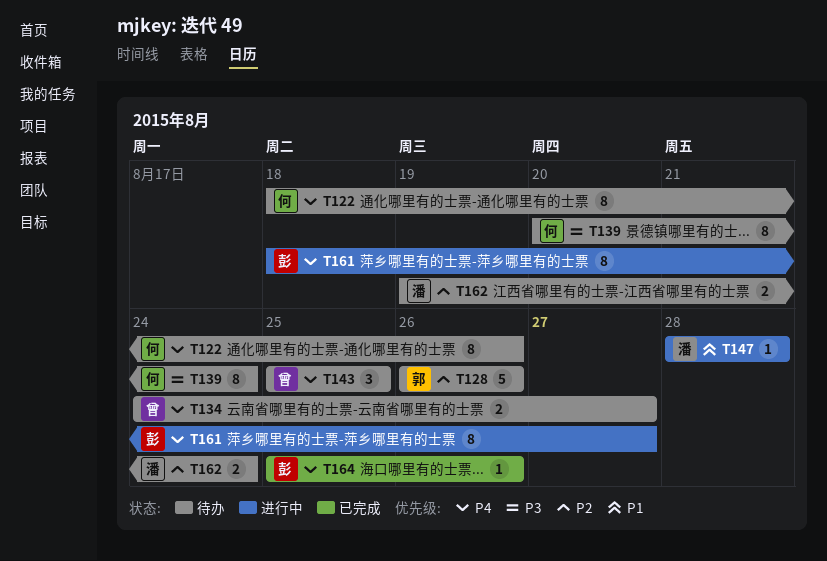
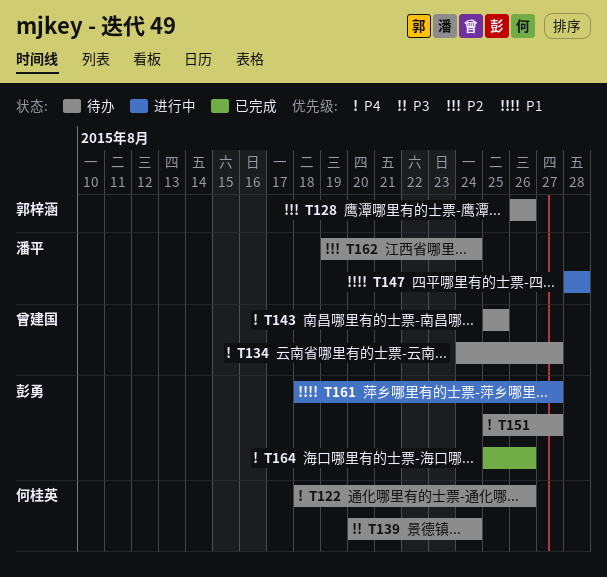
T151: none -> present
T161, priority: P4 -> P1

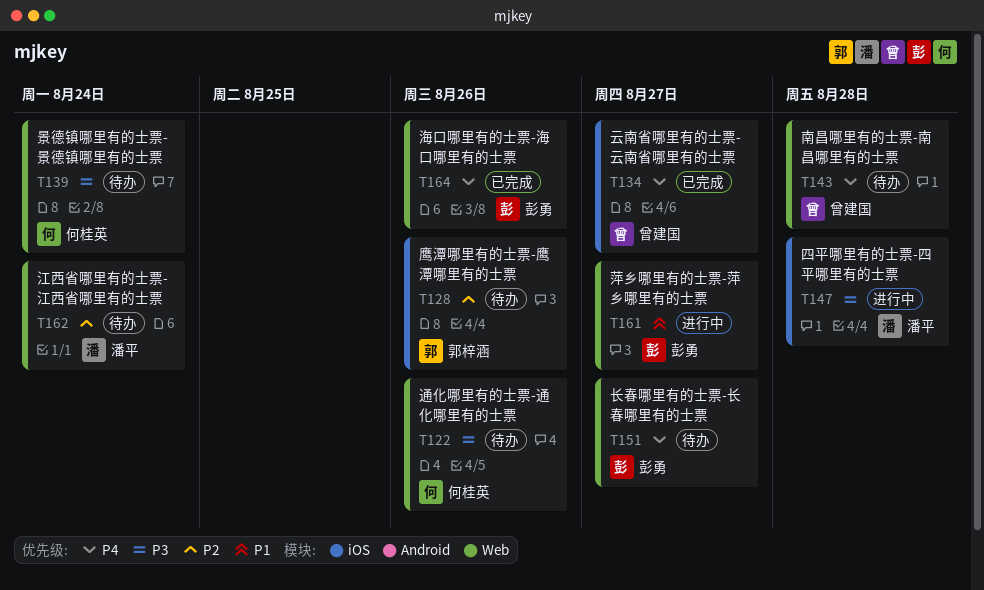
T122, priority: P4 -> P3
T134, status: 待办 -> 已完成
T143, due: Aug 25 -> Aug 28
T147, priority: P1 -> P3

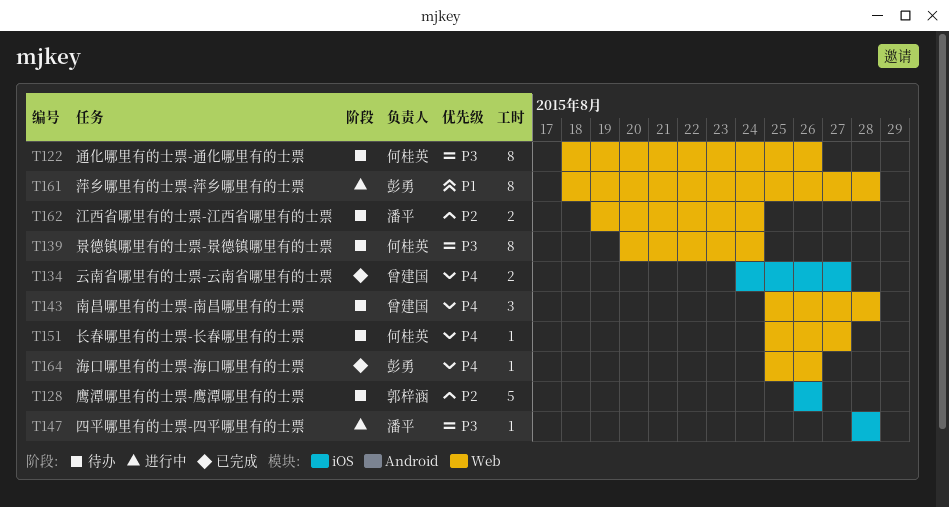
T151, owner: 彭勇 -> 何桂英
T161, due: Aug 27 -> Aug 28

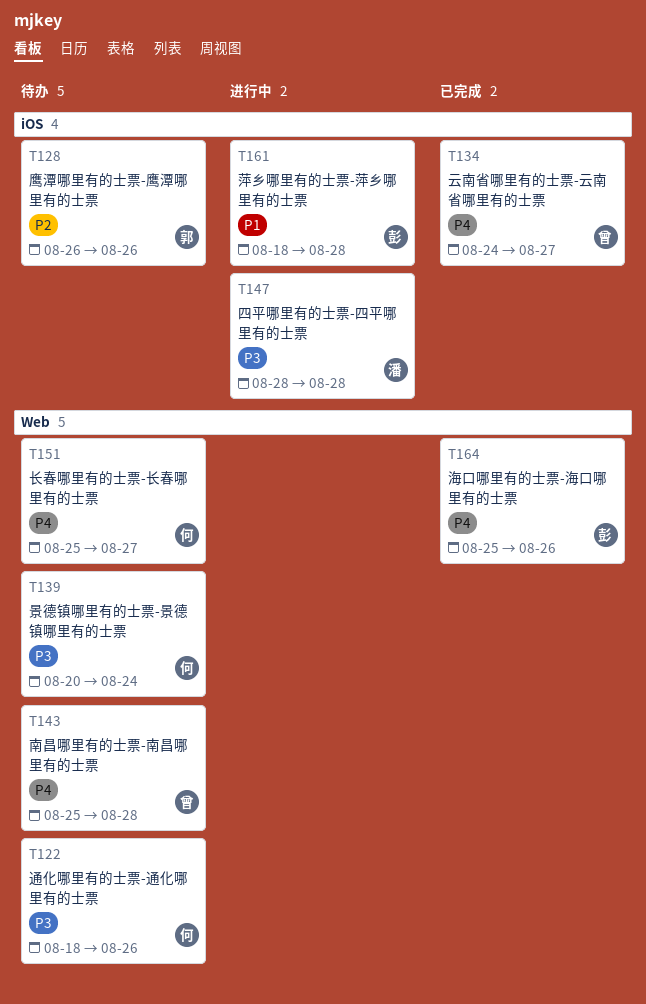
T161, label: Web -> iOS
T162: present -> none

